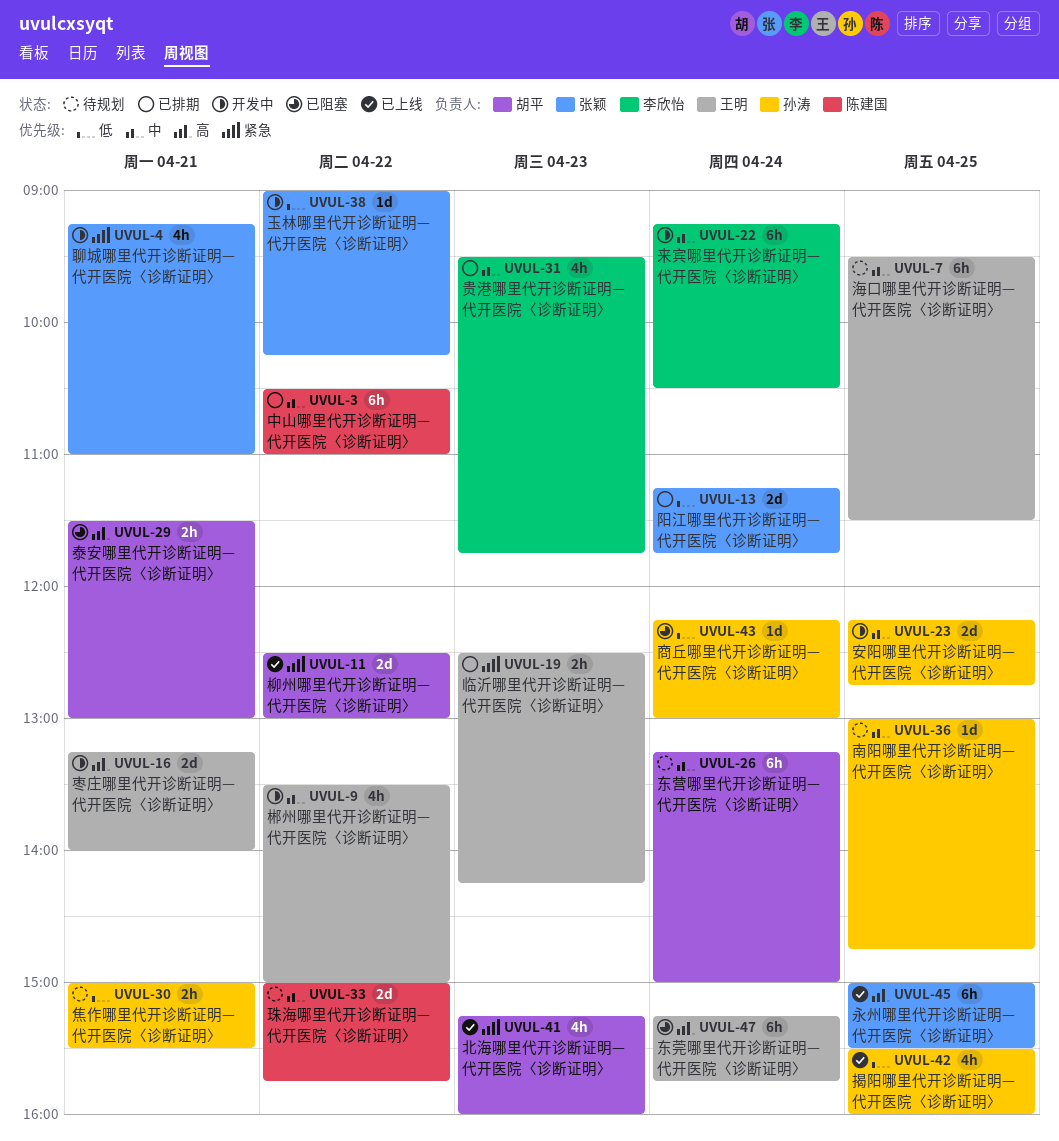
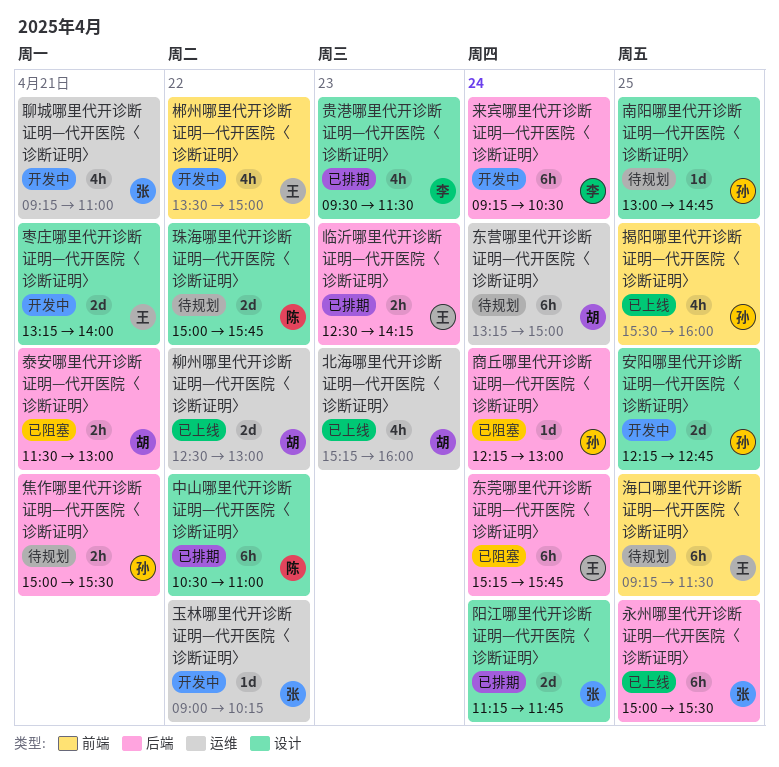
海口哪里代开诊断证明—代开医院〈诊断证明〉, begins: 09:30 -> 09:15
贵港哪里代开诊断证明—代开医院〈诊断证明〉, ends: 11:45 -> 11:30

